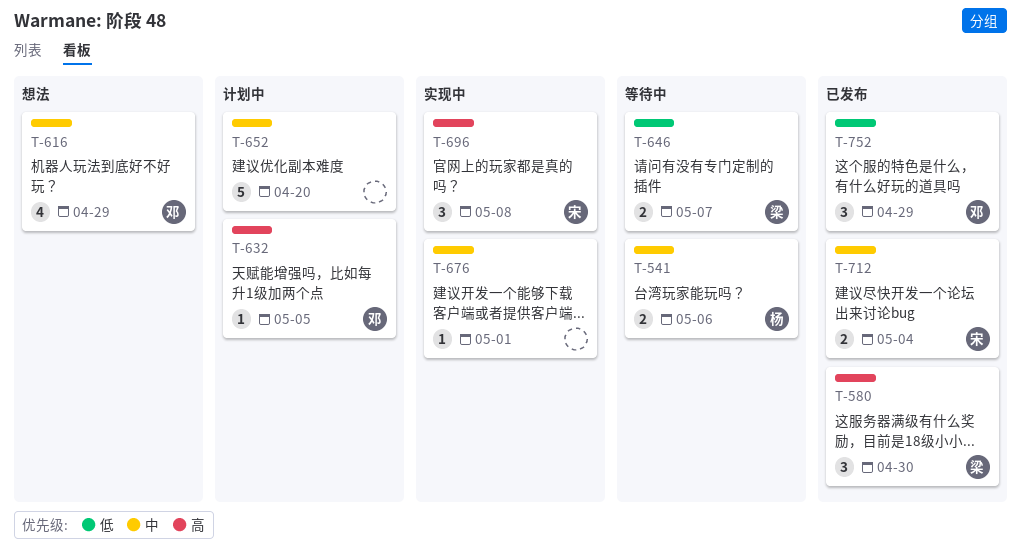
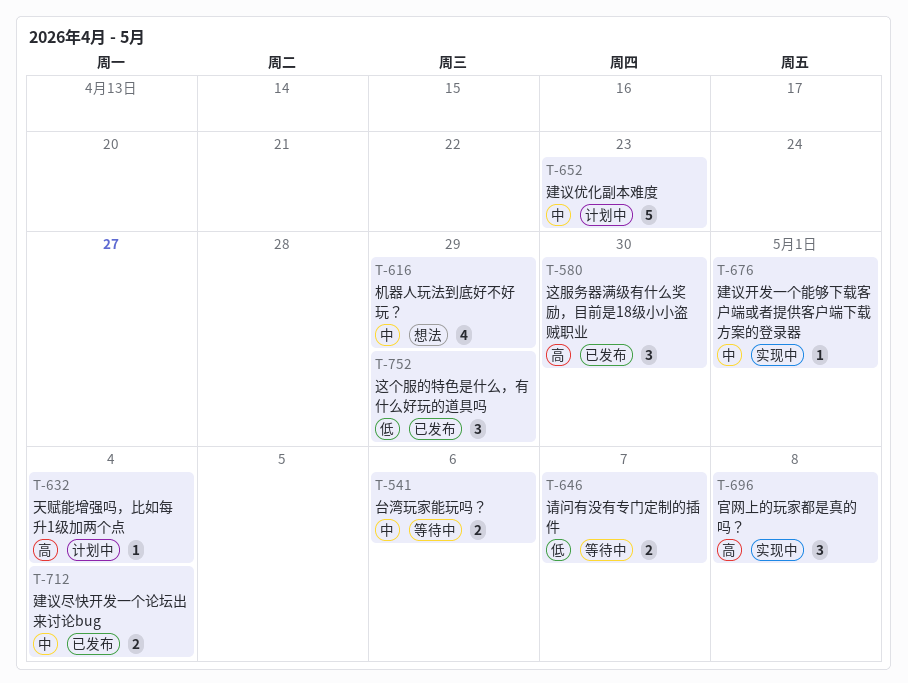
T-632, due: May 5 -> May 4
T-652, due: Apr 20 -> Apr 23

